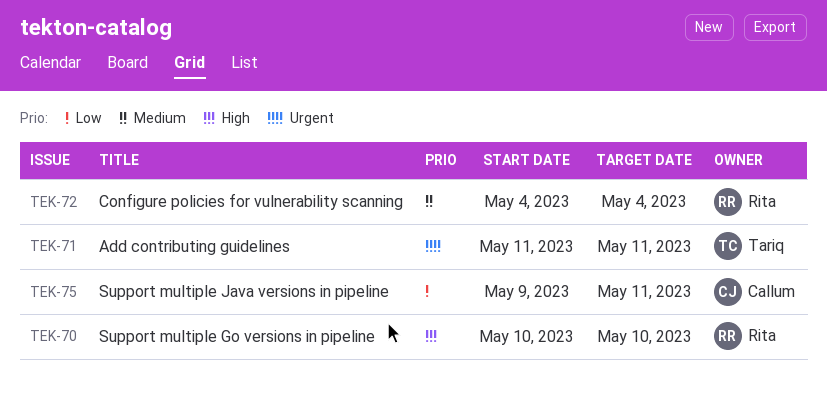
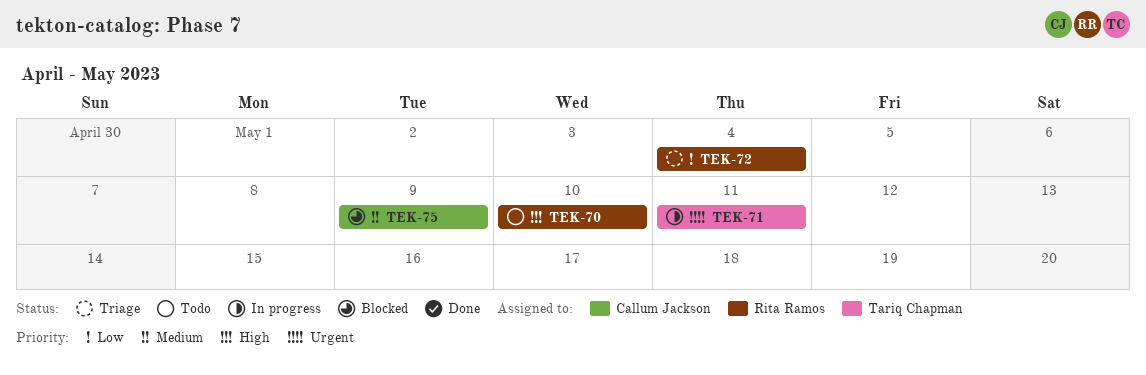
TEK-72, priority: Medium -> Low
TEK-75, priority: Low -> Medium
TEK-75, due: May 11 -> May 9

